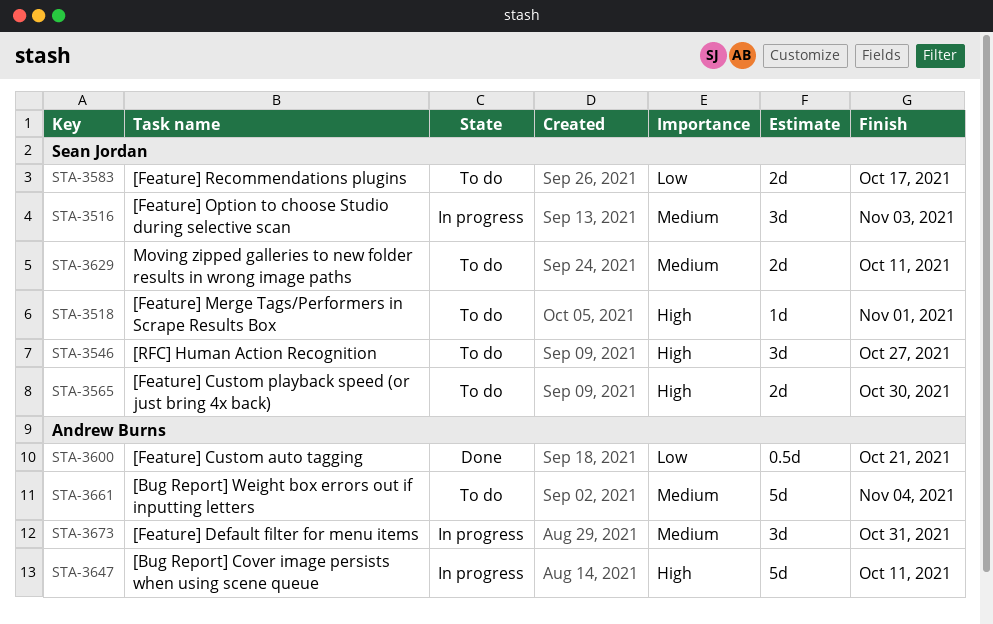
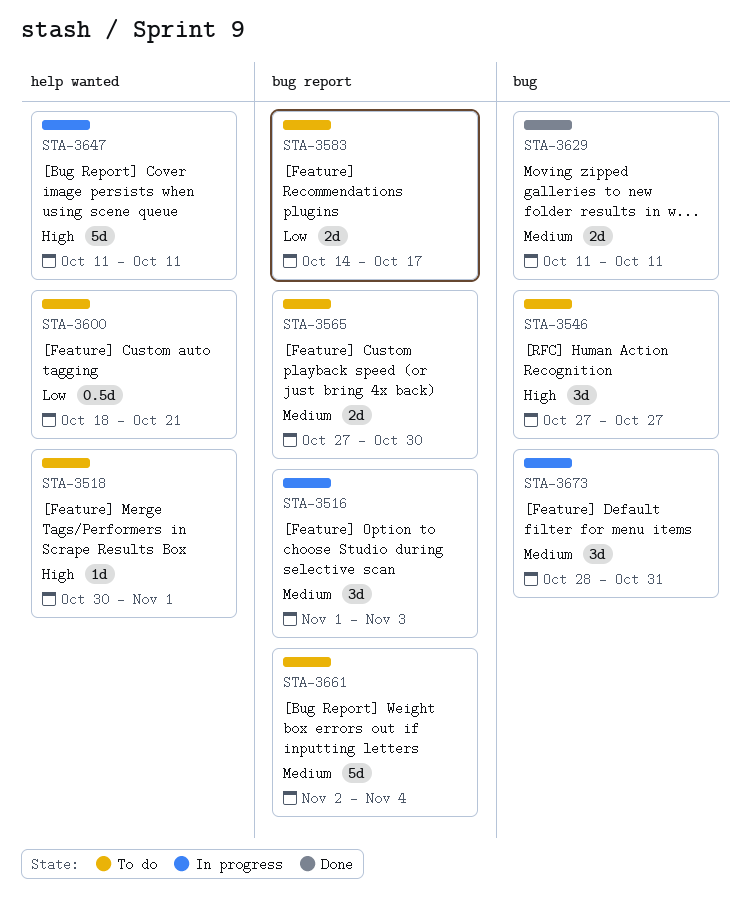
STA-3565, priority: High -> Medium
STA-3600, status: Done -> To do
STA-3629, status: To do -> Done

